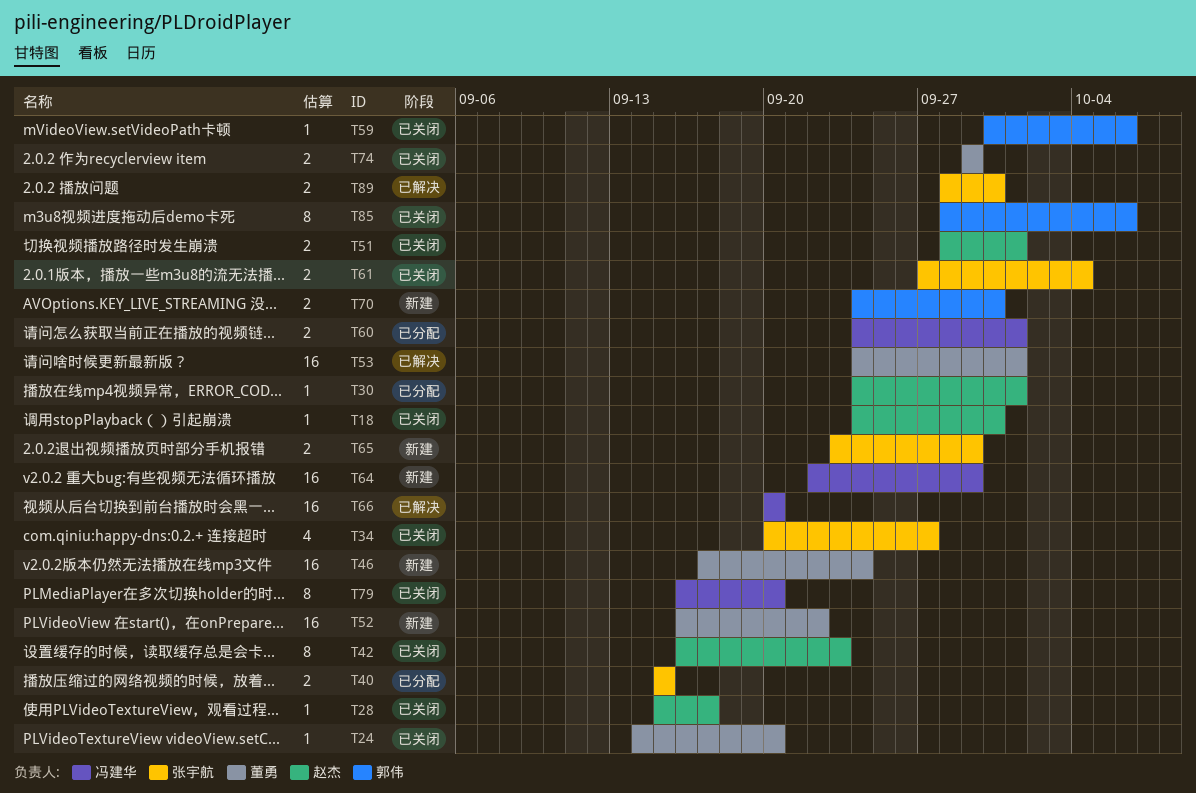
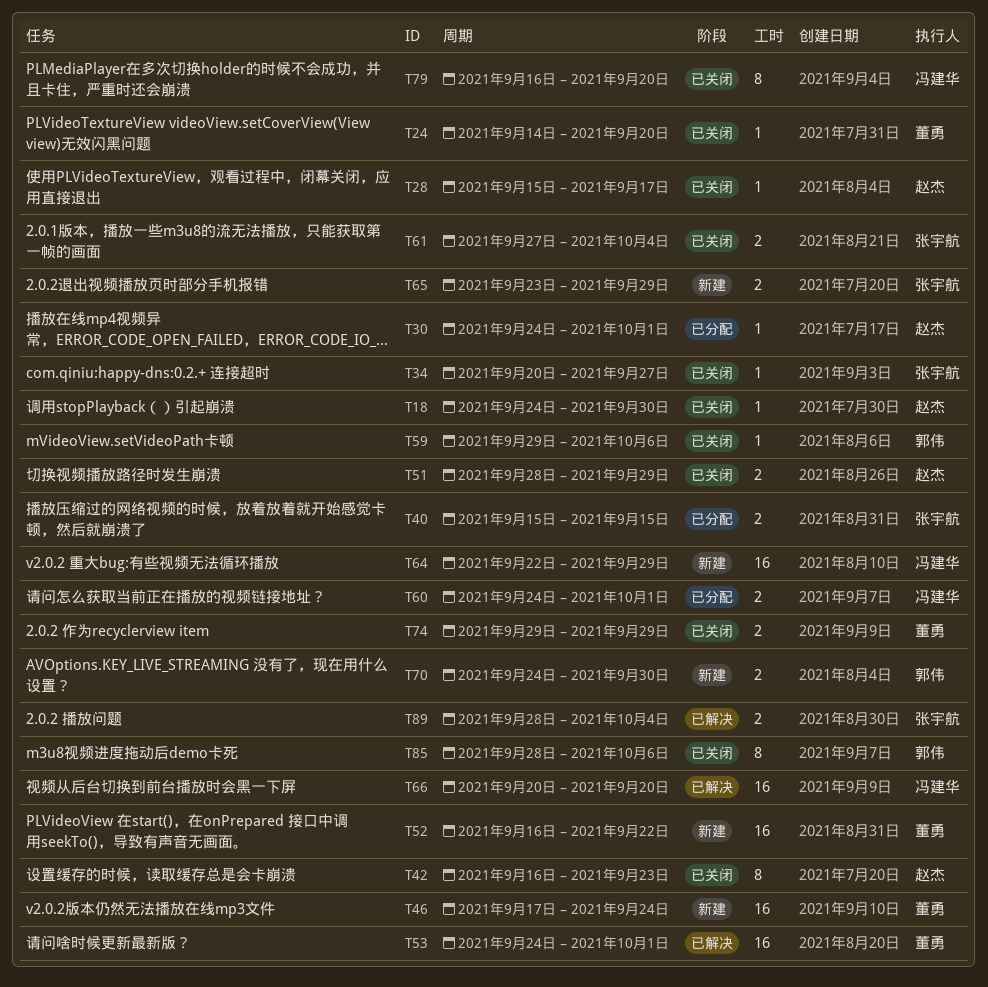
T34, estimate: 4 -> 1
T51, due: Oct 1 -> Sep 29
T59, start: Sep 30 -> Sep 29
T89, due: Sep 30 -> Oct 4

